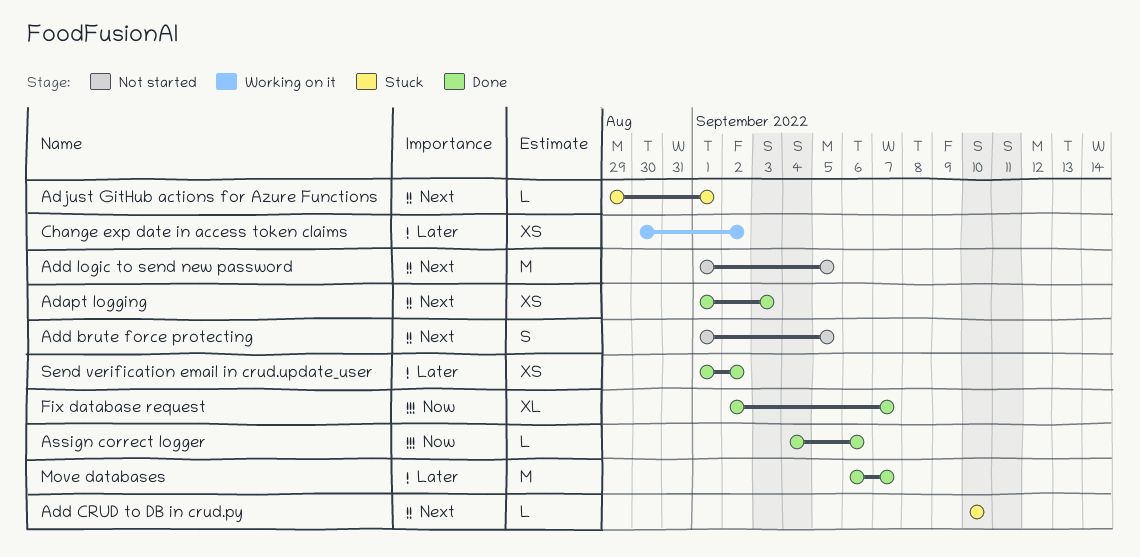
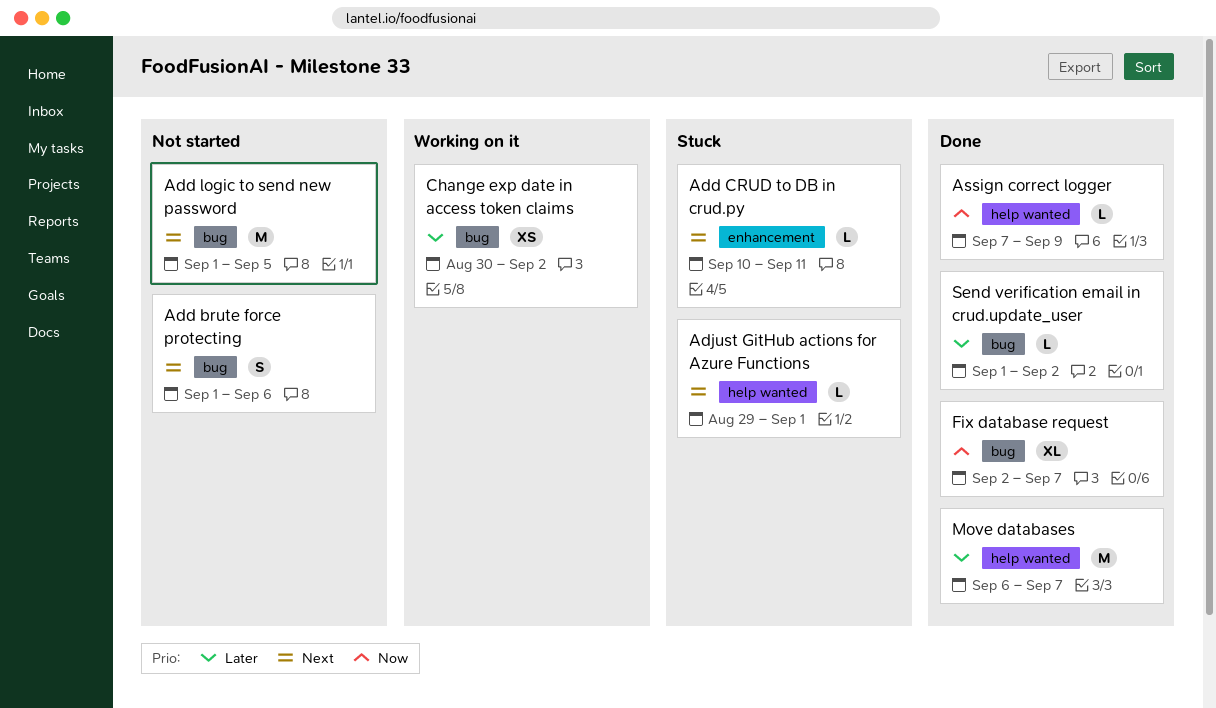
Adapt logging: present -> none
Add brute force protecting, due: Sep 5 -> Sep 6
Add CRUD to DB in crud.py, due: Sep 10 -> Sep 11
Assign correct logger, start: Sep 4 -> Sep 7
Assign correct logger, due: Sep 6 -> Sep 9
Send verification email in crud.update_user, estimate: XS -> L

